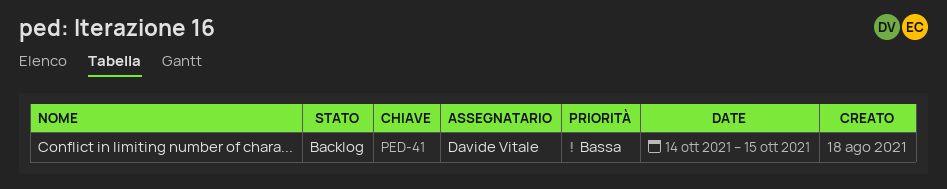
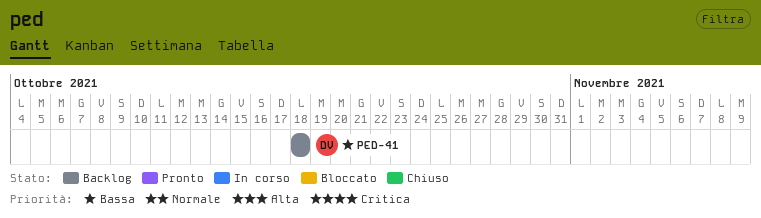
PED-41, start: Oct 14 -> Oct 18
PED-41, due: Oct 15 -> Oct 18

